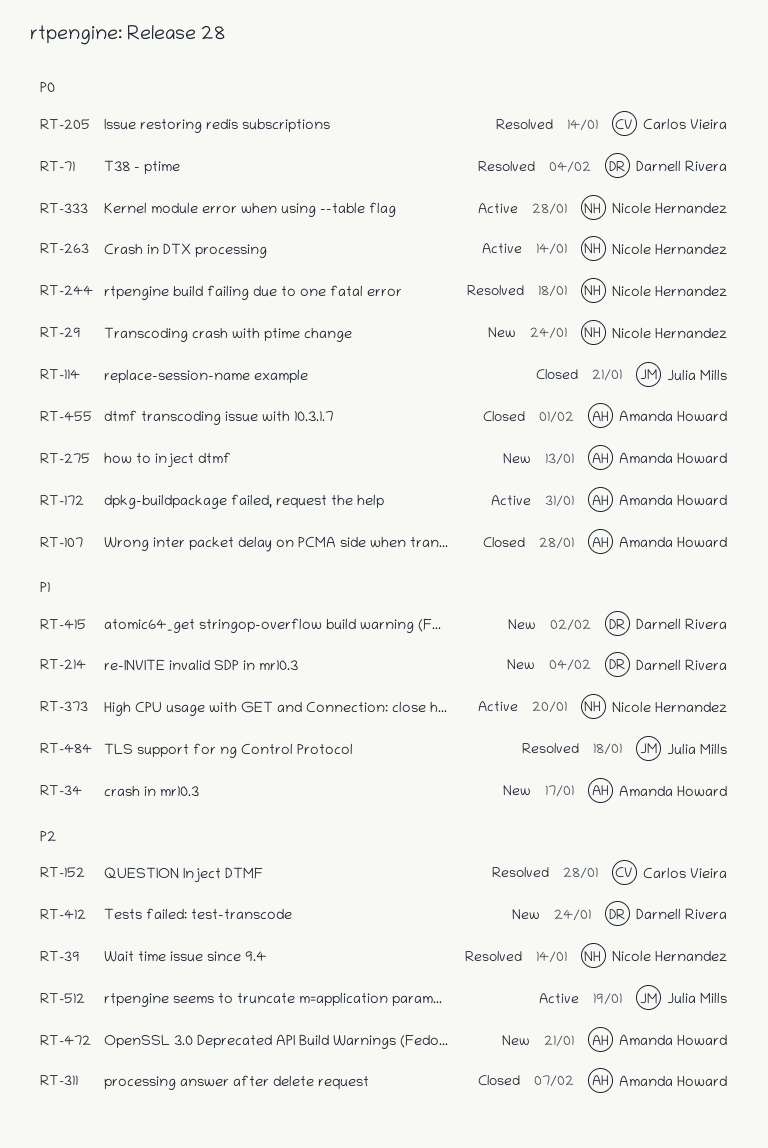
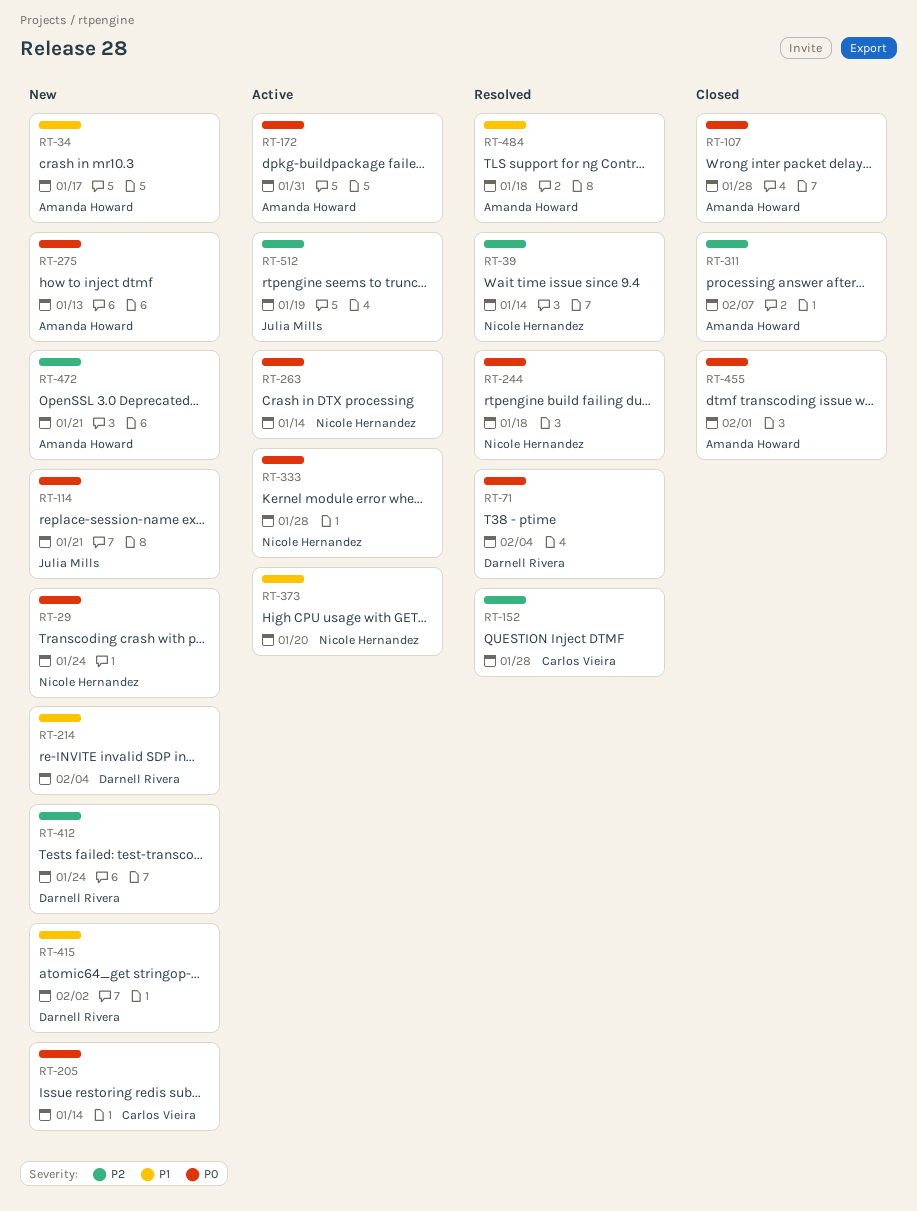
RT-114, status: Closed -> New
RT-205, status: Resolved -> New
RT-484, owner: Julia Mills -> Amanda Howard

